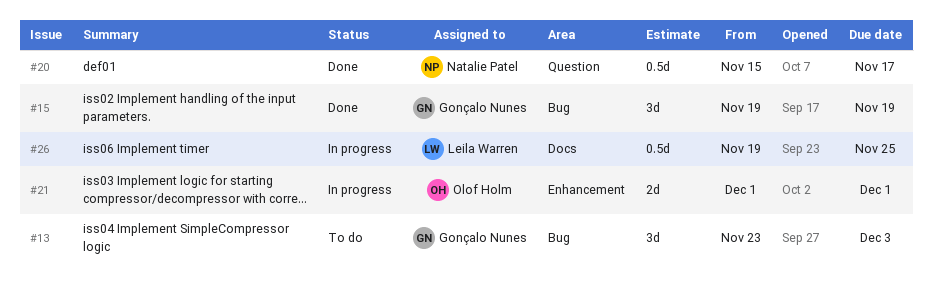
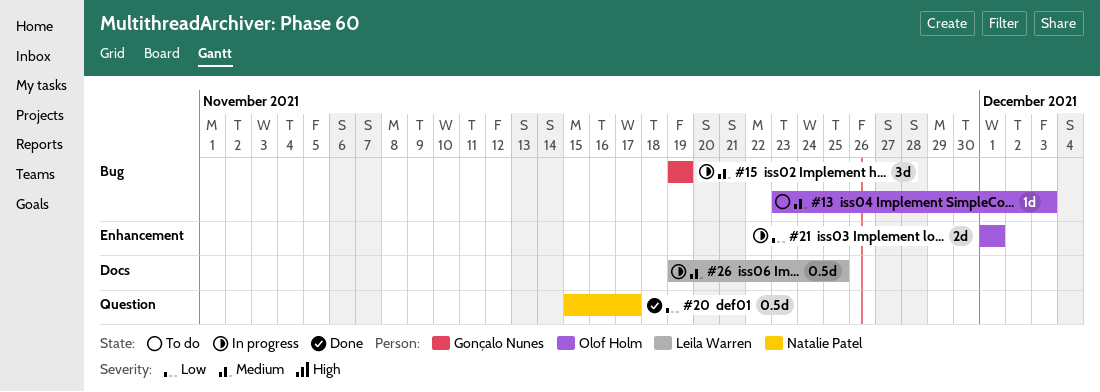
#13, owner: Gonçalo Nunes -> Olof Holm
#13, estimate: 3d -> 1d
#15, status: Done -> In progress

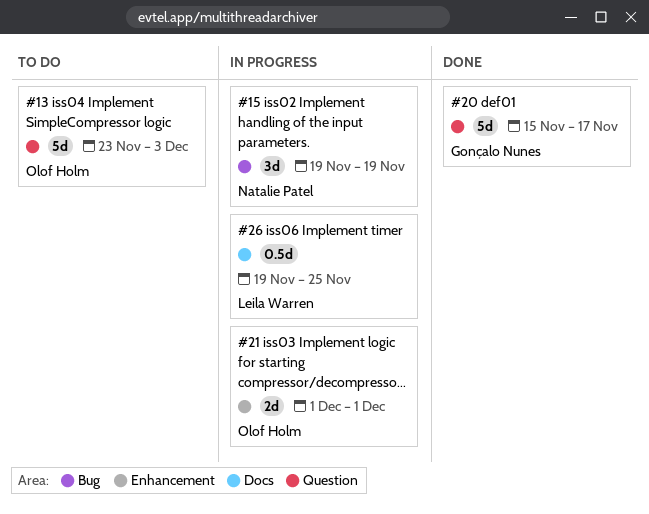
#13, label: Bug -> Question
#13, estimate: 1d -> 5d
#15, owner: Gonçalo Nunes -> Natalie Patel
#20, owner: Natalie Patel -> Gonçalo Nunes
#20, estimate: 0.5d -> 5d

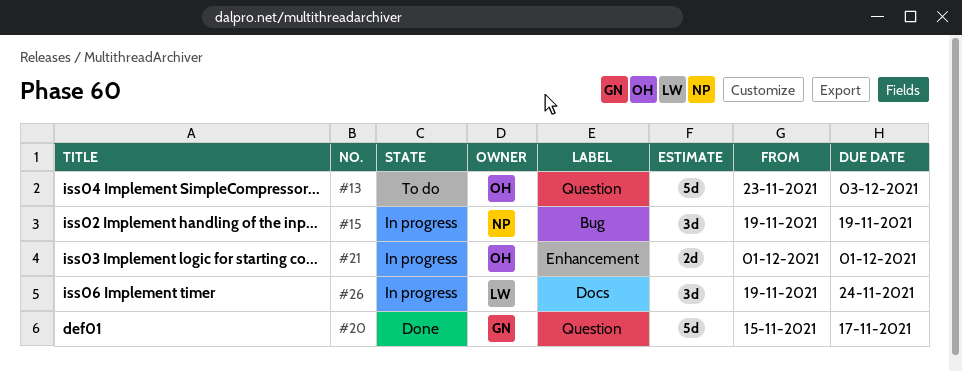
#26, estimate: 0.5d -> 3d
#26, due: Nov 25 -> Nov 24

